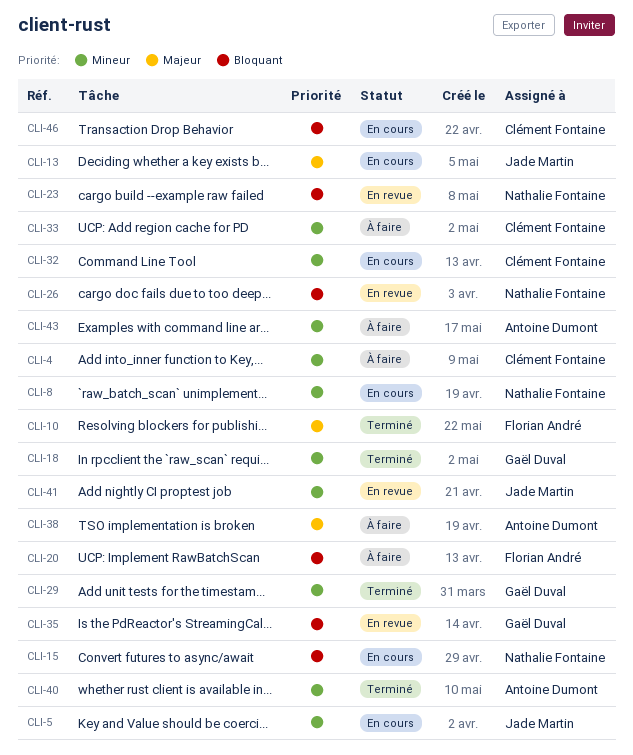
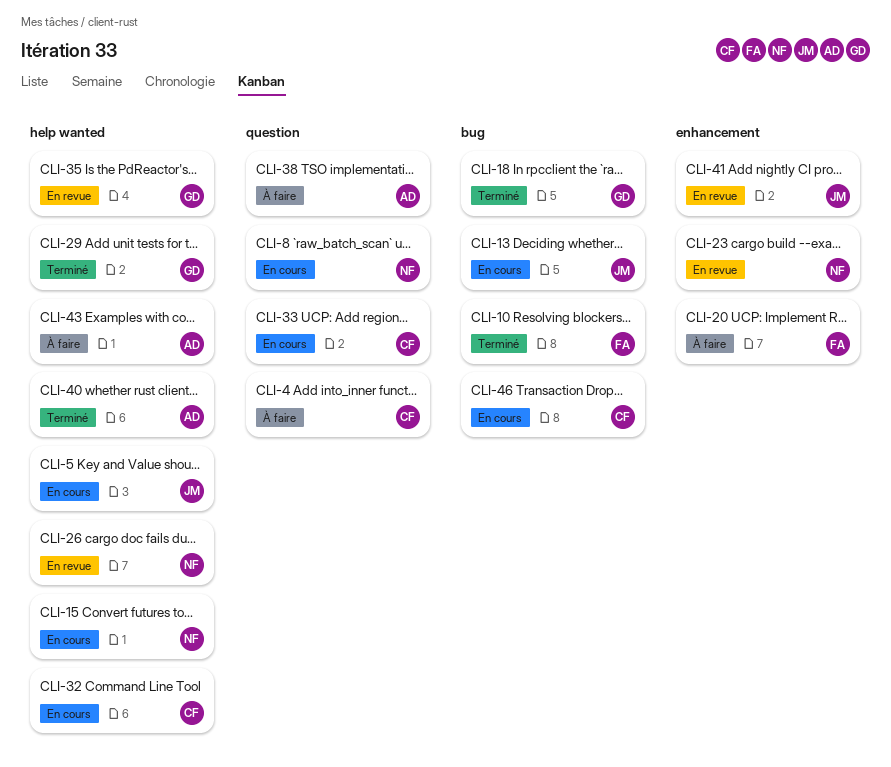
CLI-33, status: À faire -> En cours

